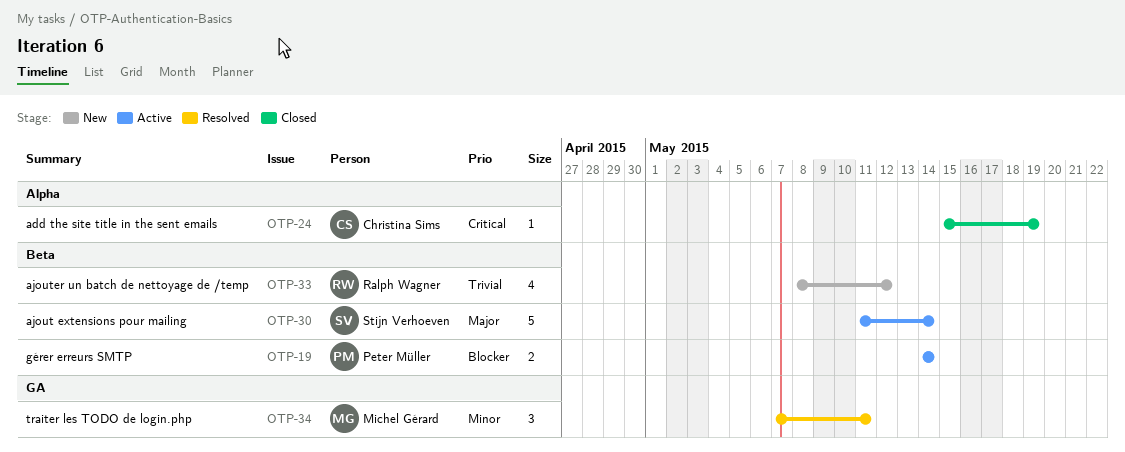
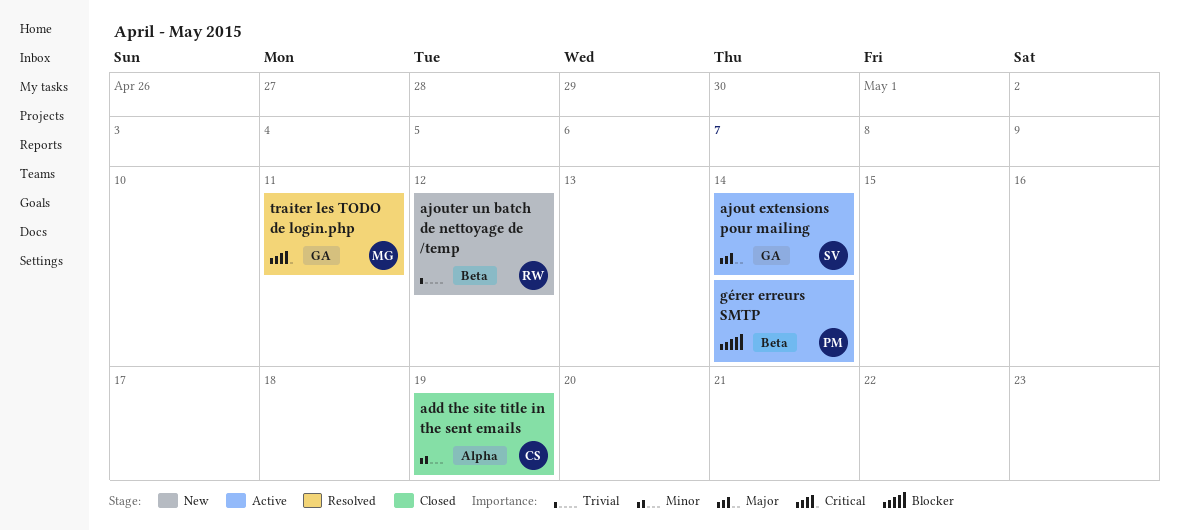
add the site title in the sent emails, priority: Critical -> Minor
ajout extensions pour mailing, label: Beta -> GA
traiter les TODO de login.php, priority: Minor -> Critical

